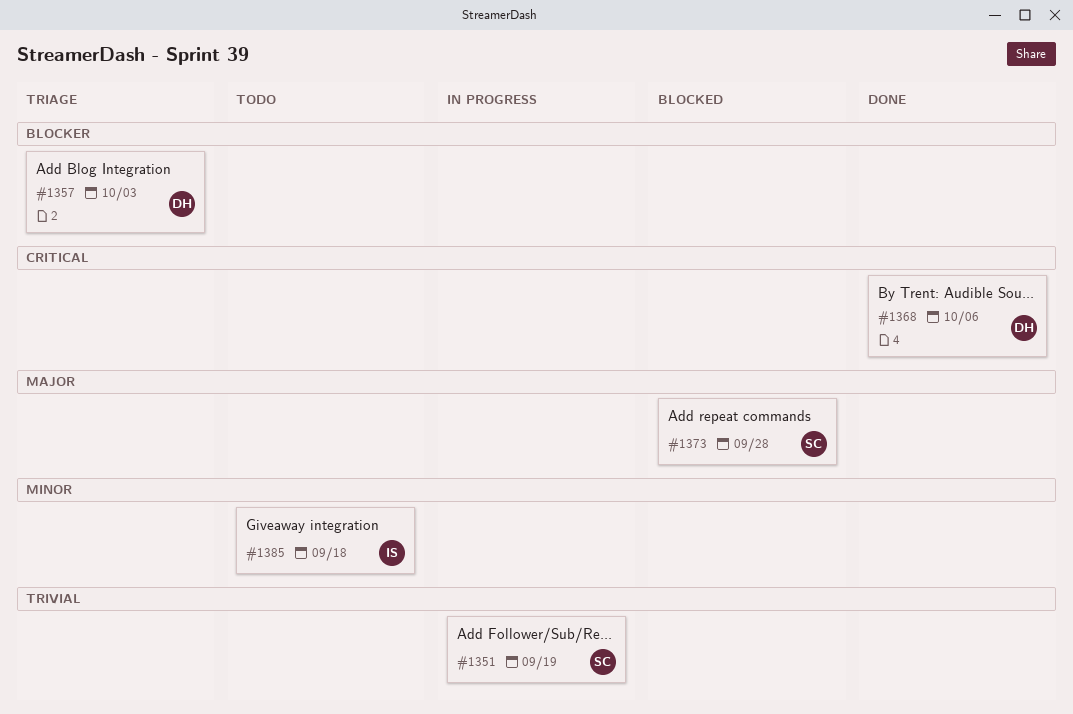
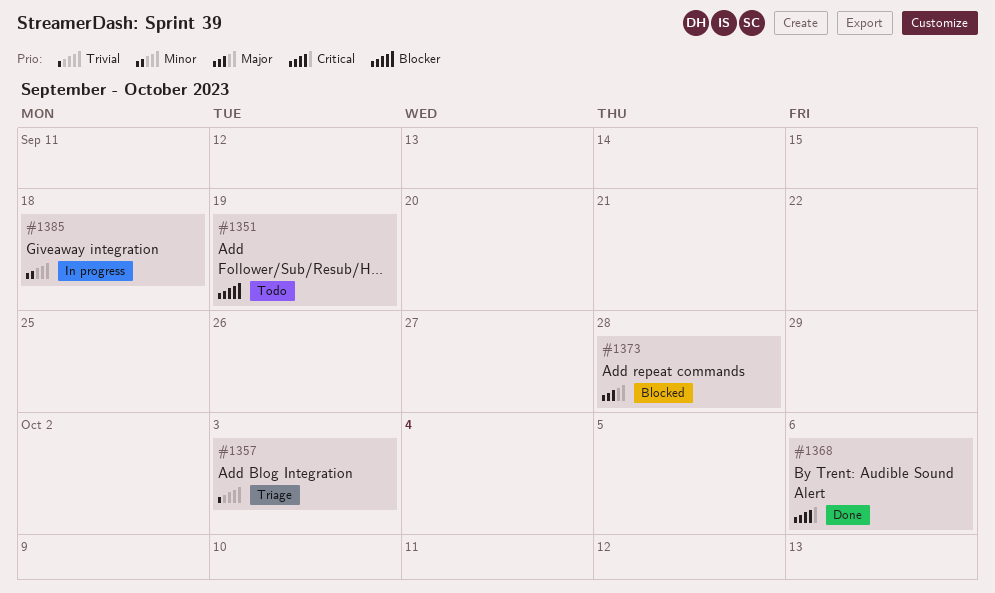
#1351, status: In progress -> Todo
#1351, priority: Trivial -> Blocker
#1357, priority: Blocker -> Trivial
#1385, status: Todo -> In progress

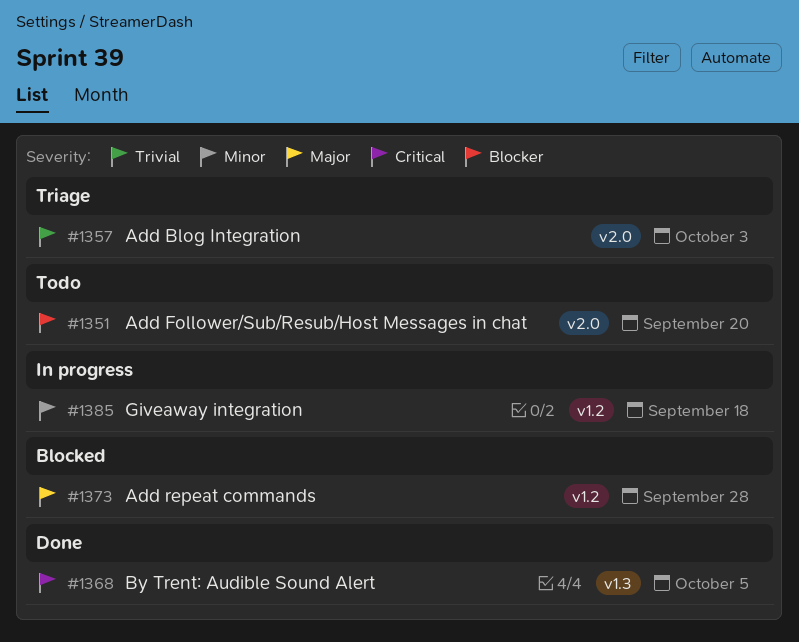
#1351, due: Sep 19 -> Sep 20
#1368, due: Oct 6 -> Oct 5

